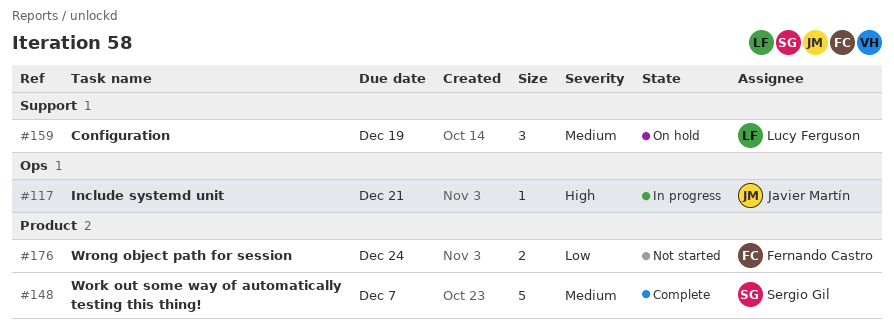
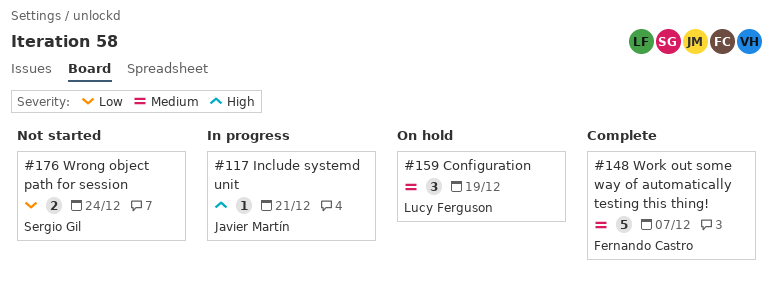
#148, owner: Sergio Gil -> Fernando Castro
#176, owner: Fernando Castro -> Sergio Gil

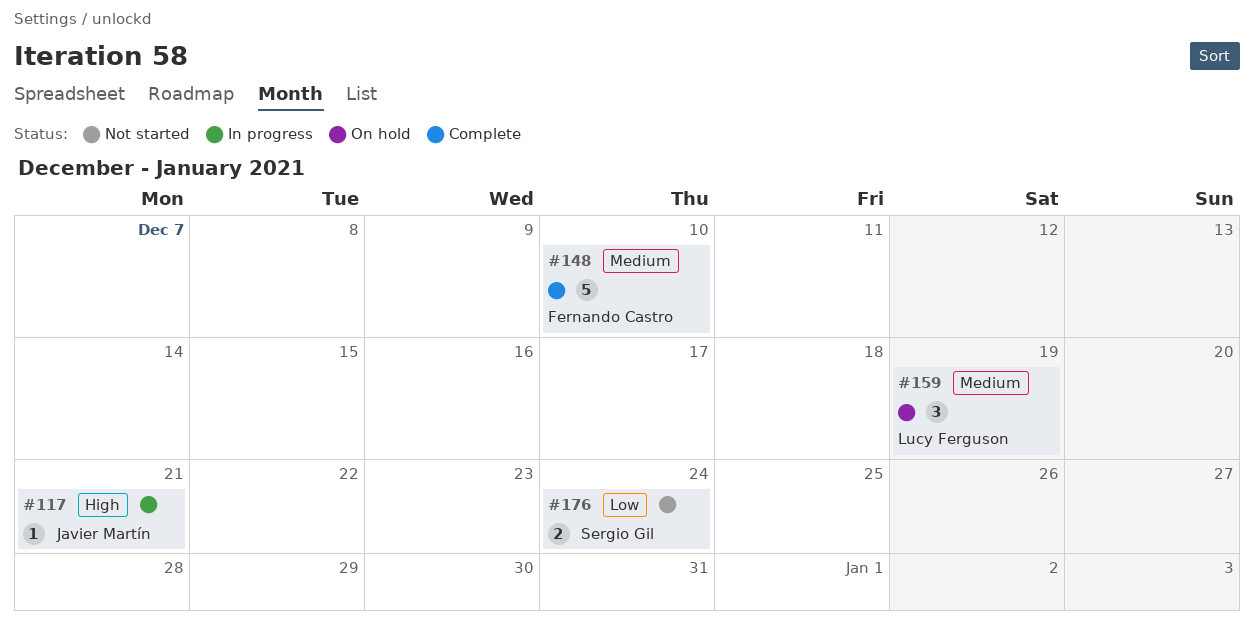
#148, due: Dec 7 -> Dec 10

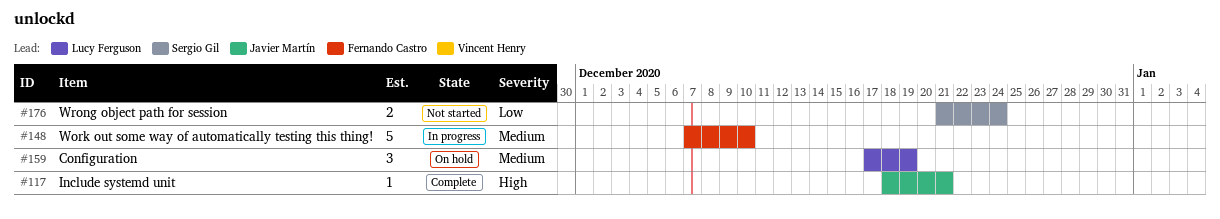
#117, status: In progress -> Complete
#148, status: Complete -> In progress

